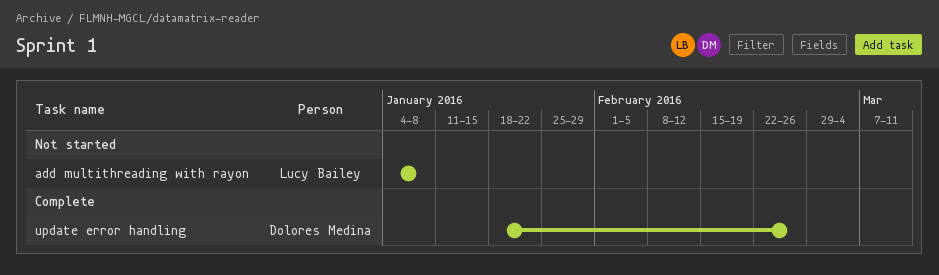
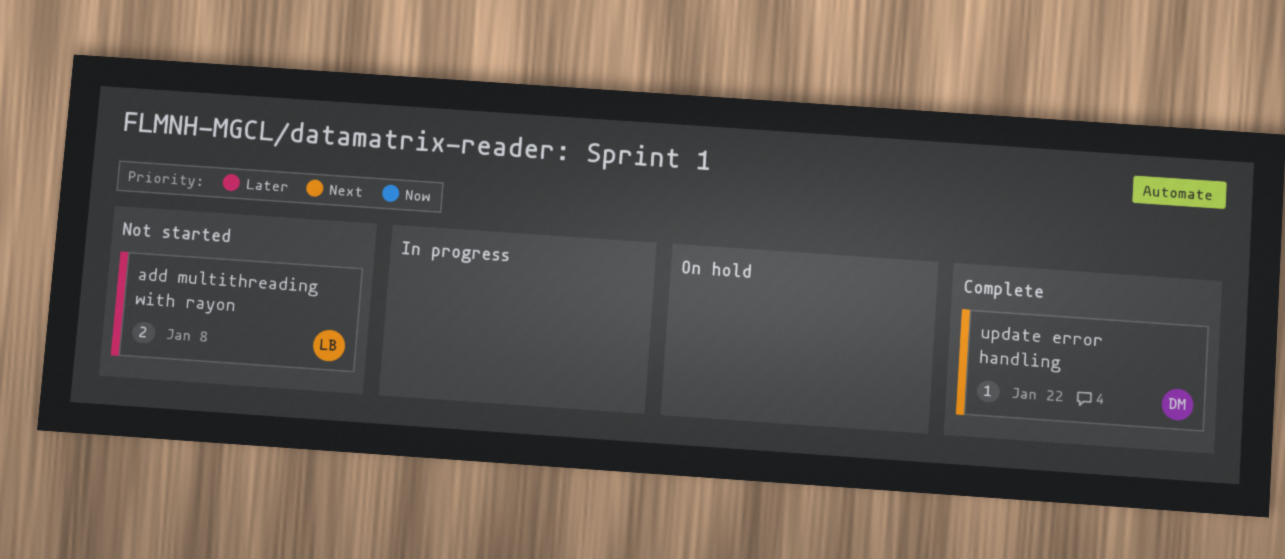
update error handling, due: Feb 26 -> Jan 22

